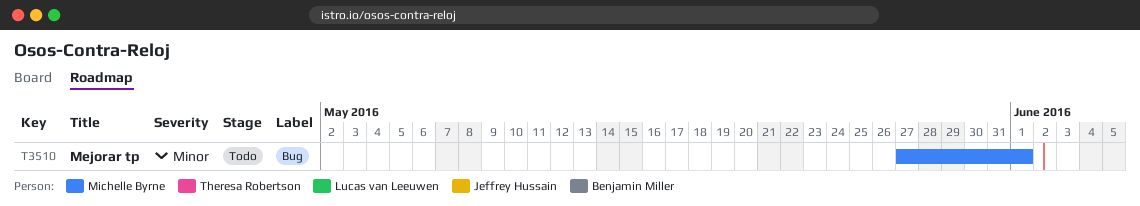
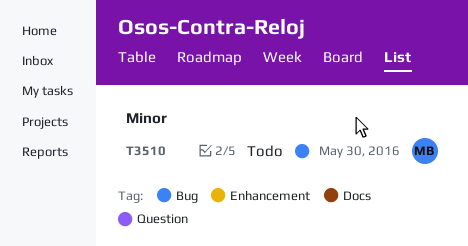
T3510, due: Jun 1 -> May 30

